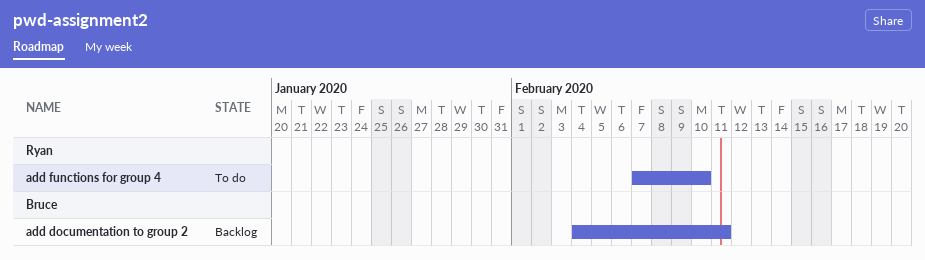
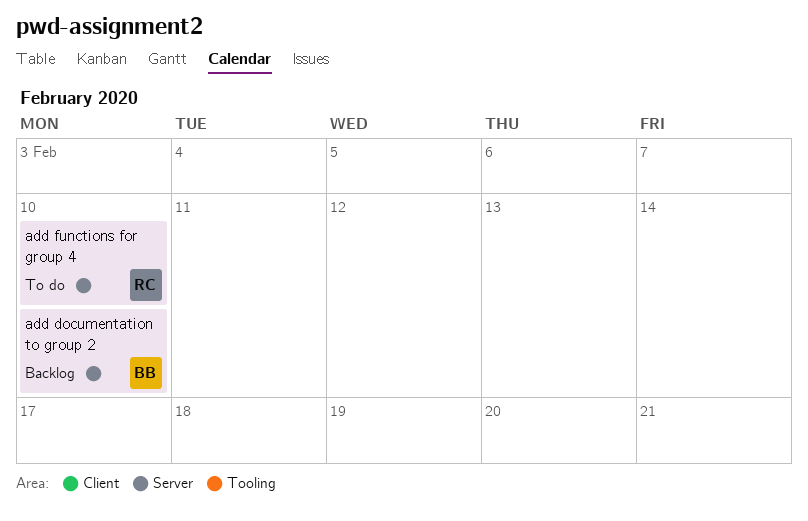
add documentation to group 2, due: Feb 11 -> Feb 10

